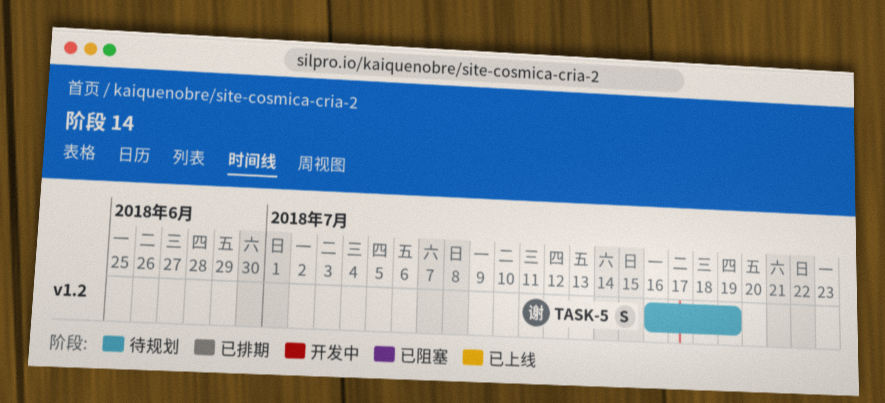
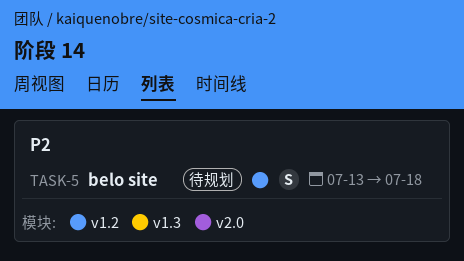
TASK-5, start: Jul 16 -> Jul 13
TASK-5, due: Jul 19 -> Jul 18

